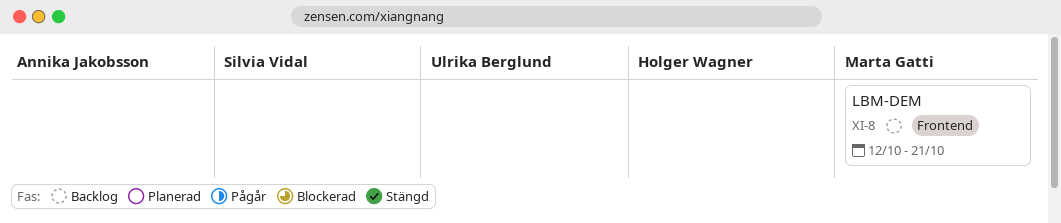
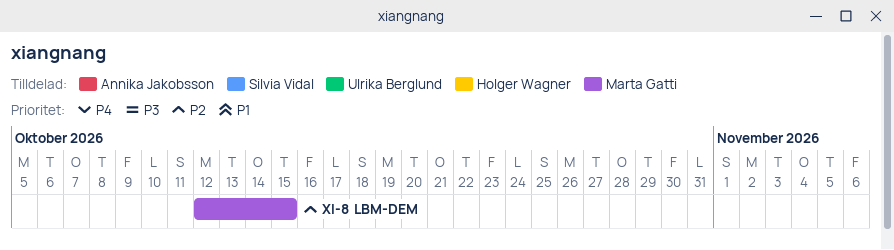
XI-8, due: Oct 21 -> Oct 15

